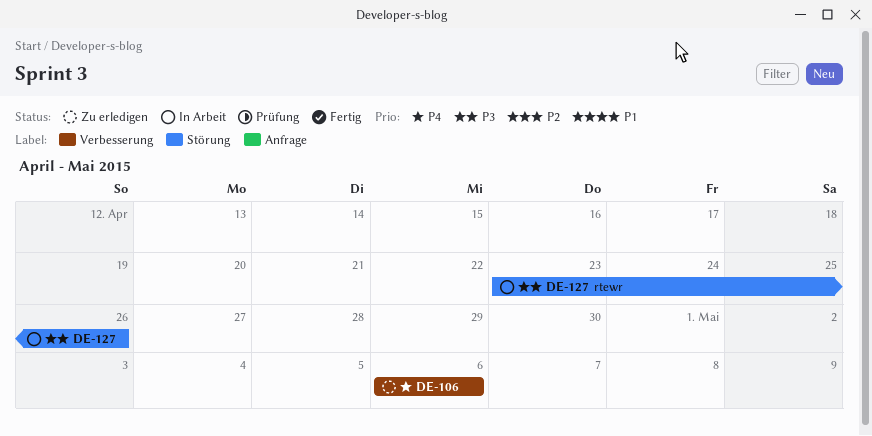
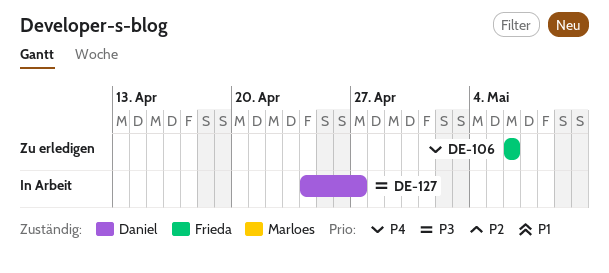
DE-127, start: Apr 23 -> Apr 24
DE-127, due: Apr 26 -> Apr 27

